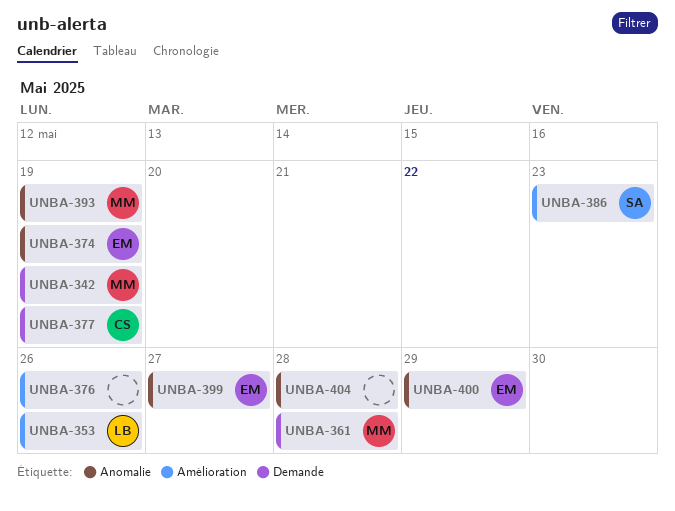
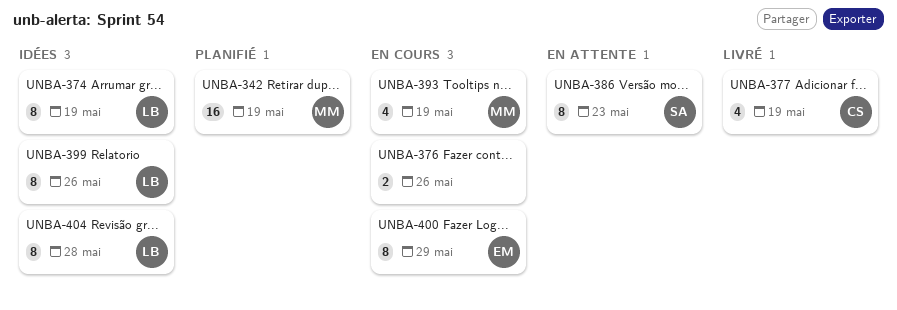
UNBA-353: present -> none
UNBA-361: present -> none
UNBA-374, owner: EM -> LB
UNBA-399, owner: EM -> LB
UNBA-399, due: May 27 -> May 26
UNBA-404, owner: none -> LB

